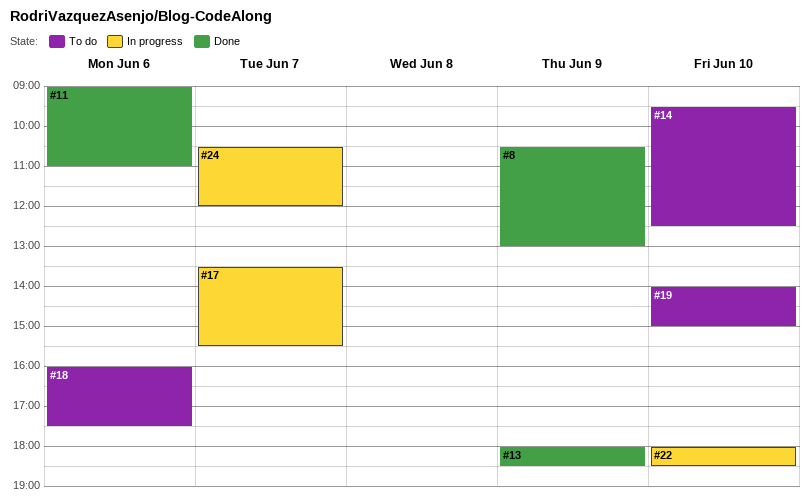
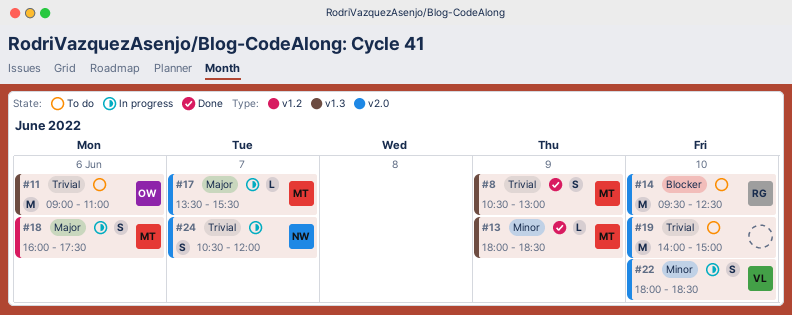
#11, status: Done -> To do
#18, status: To do -> In progress

